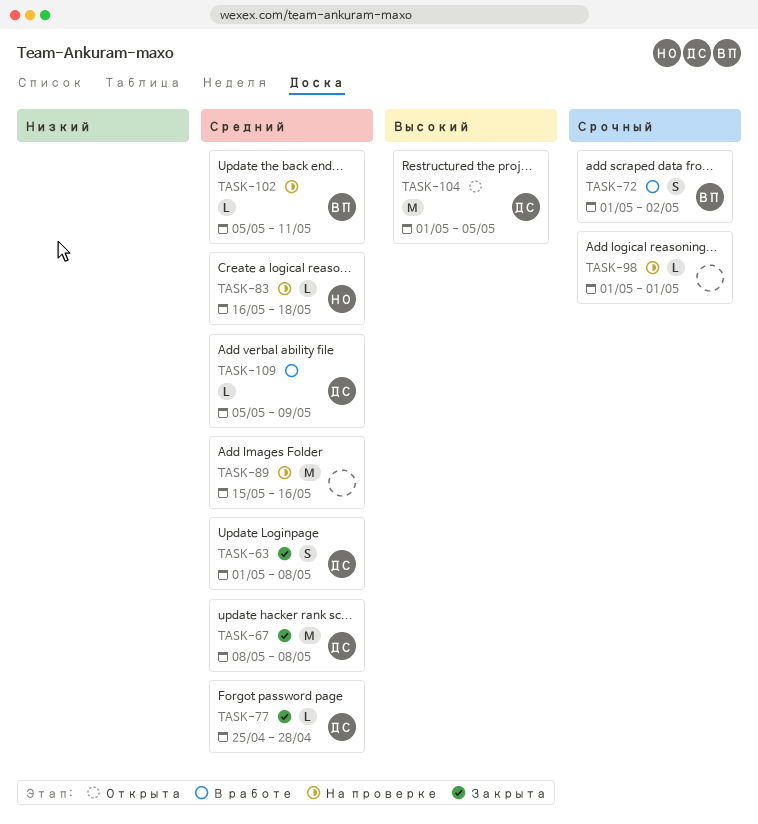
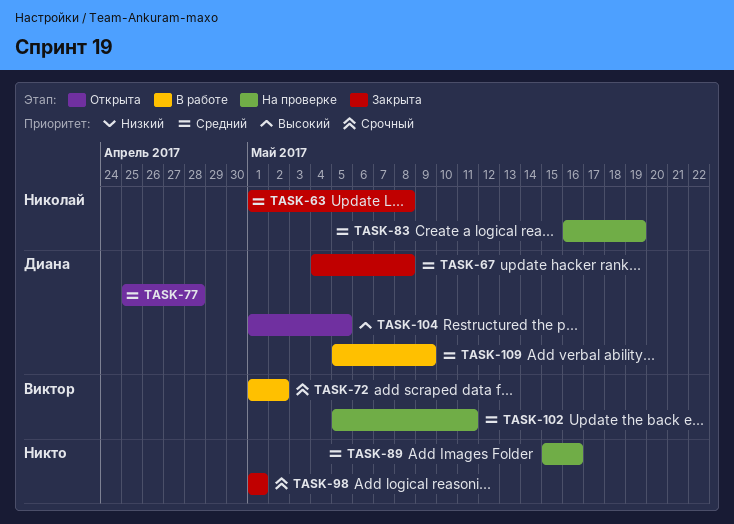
TASK-63, owner: Диана -> Николай
TASK-67, start: May 8 -> May 4
TASK-77, status: Закрыта -> Открыта
TASK-83, due: May 18 -> May 19
TASK-98, status: На проверке -> Закрыта

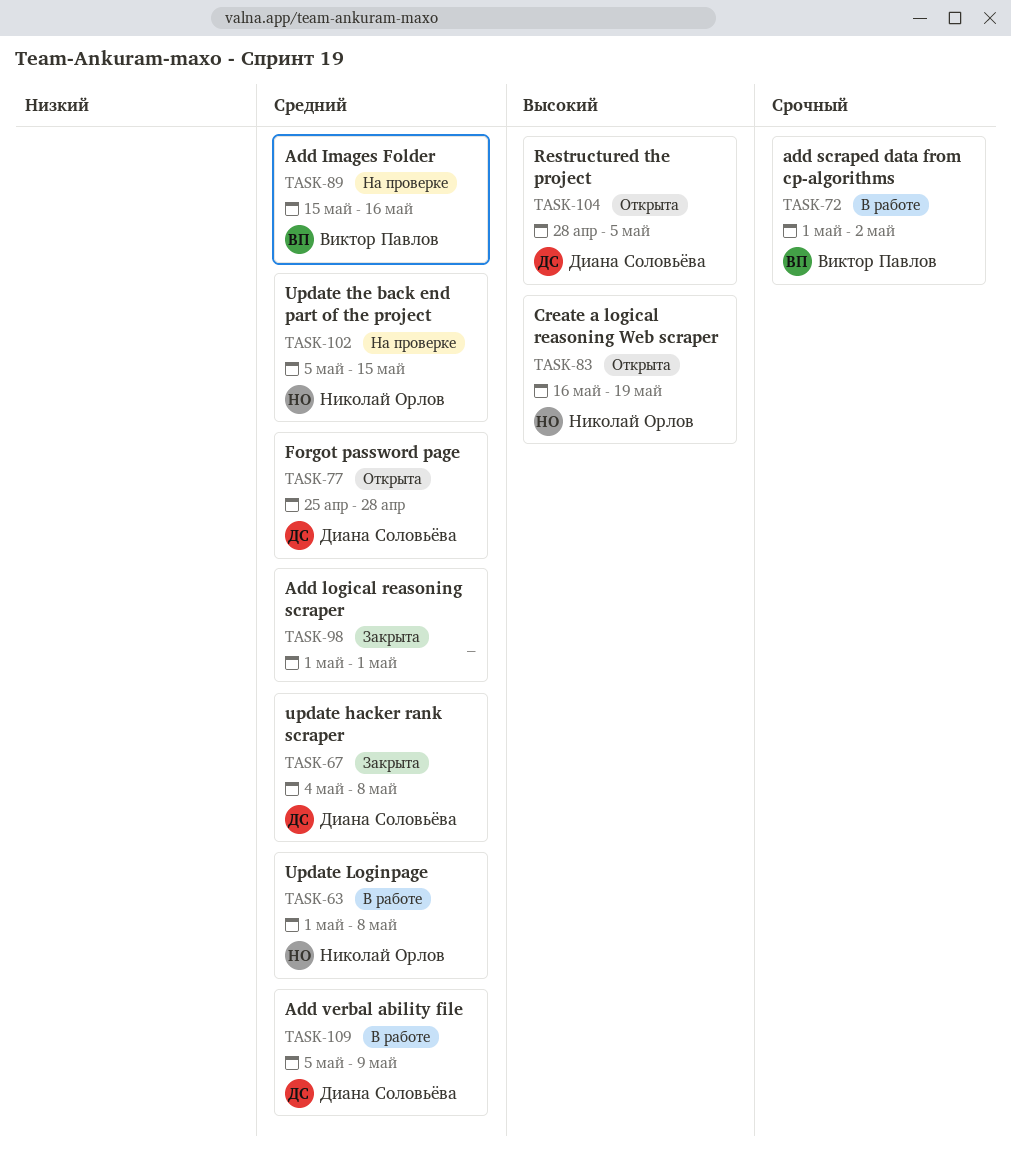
TASK-63, status: Закрыта -> В работе
TASK-83, status: На проверке -> Открыта
TASK-83, priority: Средний -> Высокий
TASK-89, owner: none -> Виктор Павлов
TASK-98, priority: Срочный -> Средний
TASK-102, owner: Виктор Павлов -> Николай Орлов
TASK-102, due: May 11 -> May 15
TASK-104, start: May 1 -> Apr 28

